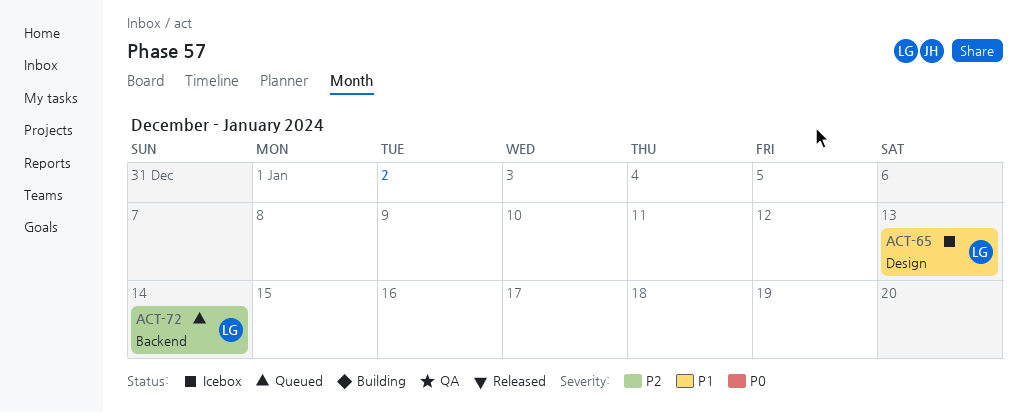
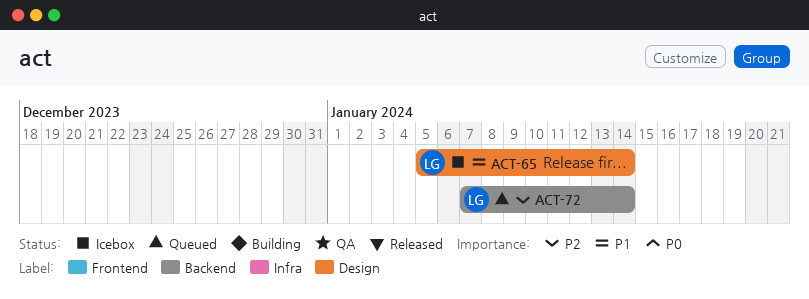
ACT-65, due: Jan 13 -> Jan 14

